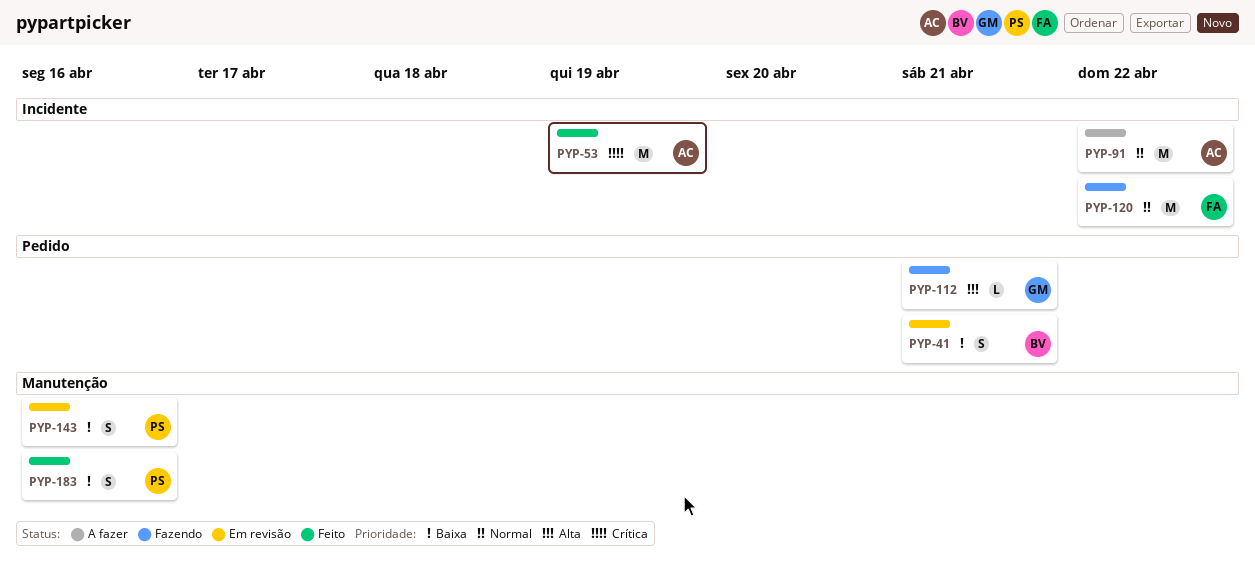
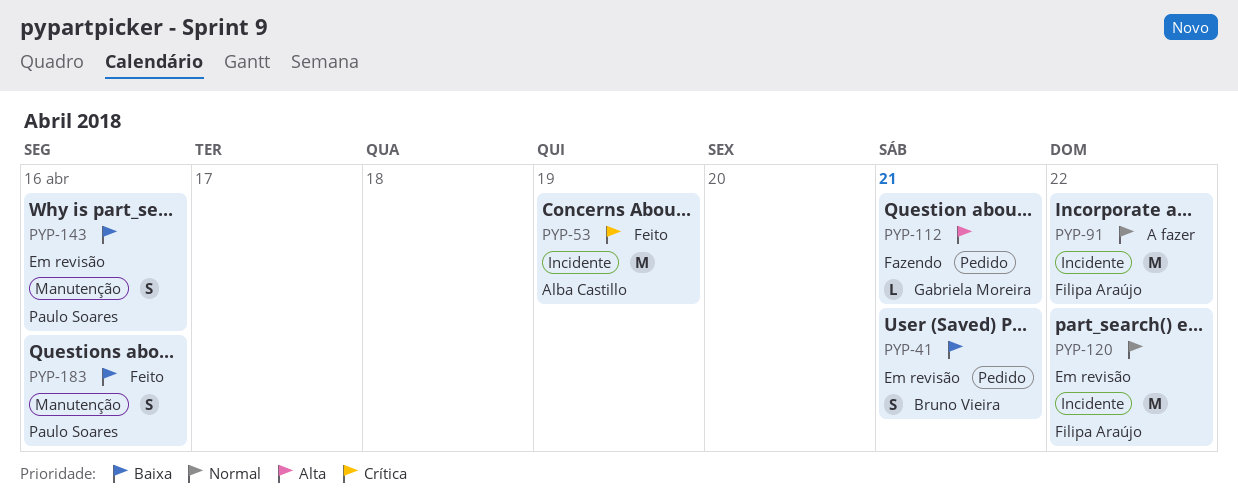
PYP-91, owner: Alba Castillo -> Filipa Araújo
PYP-120, status: Fazendo -> Em revisão

